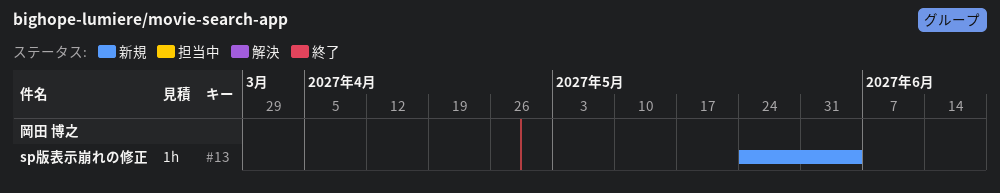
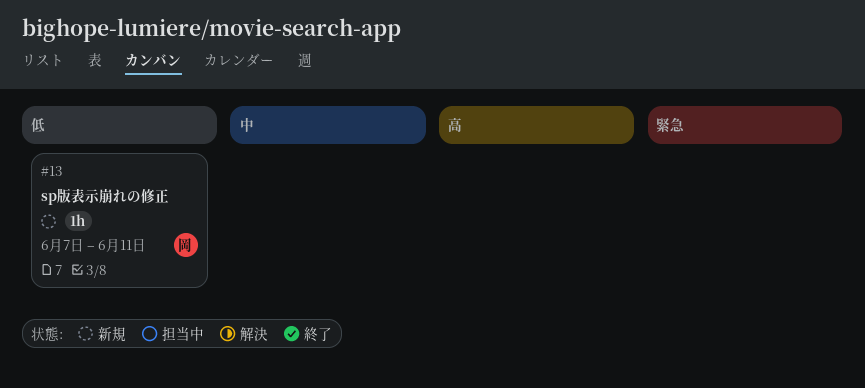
#13, start: May 24 -> Jun 7
#13, due: Jun 4 -> Jun 11

